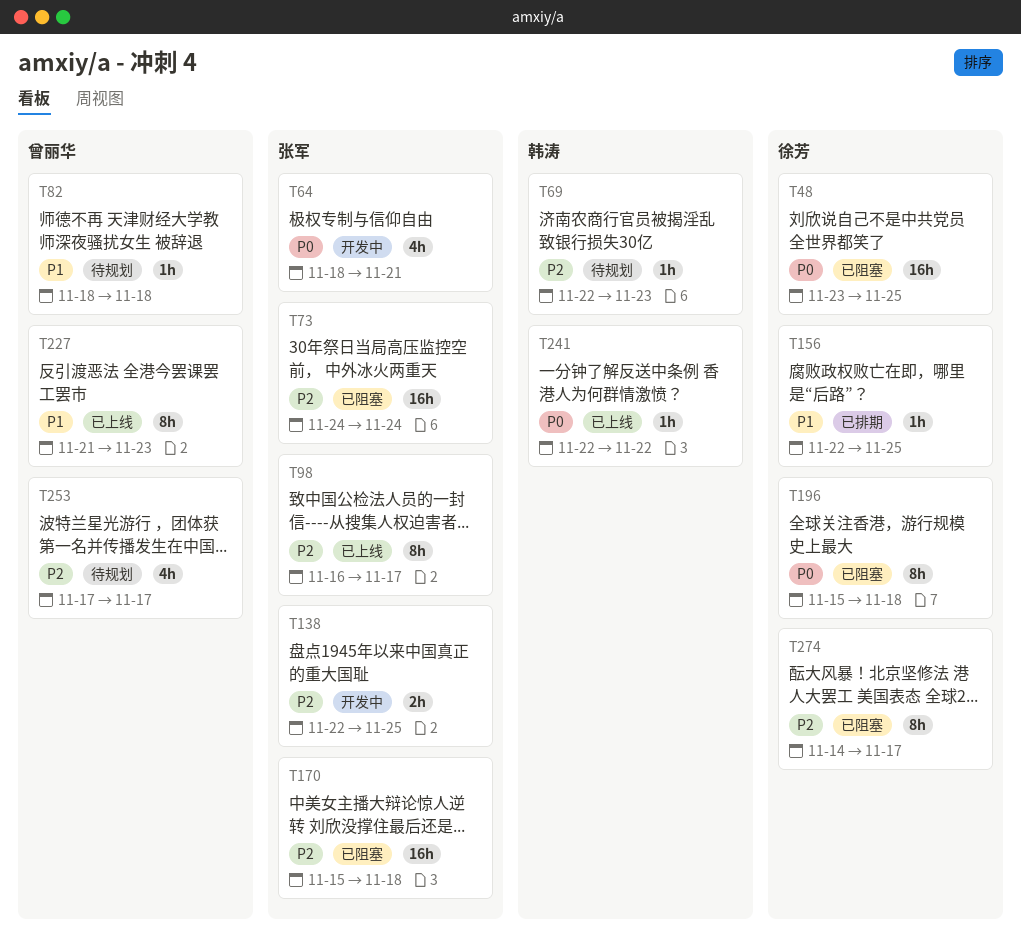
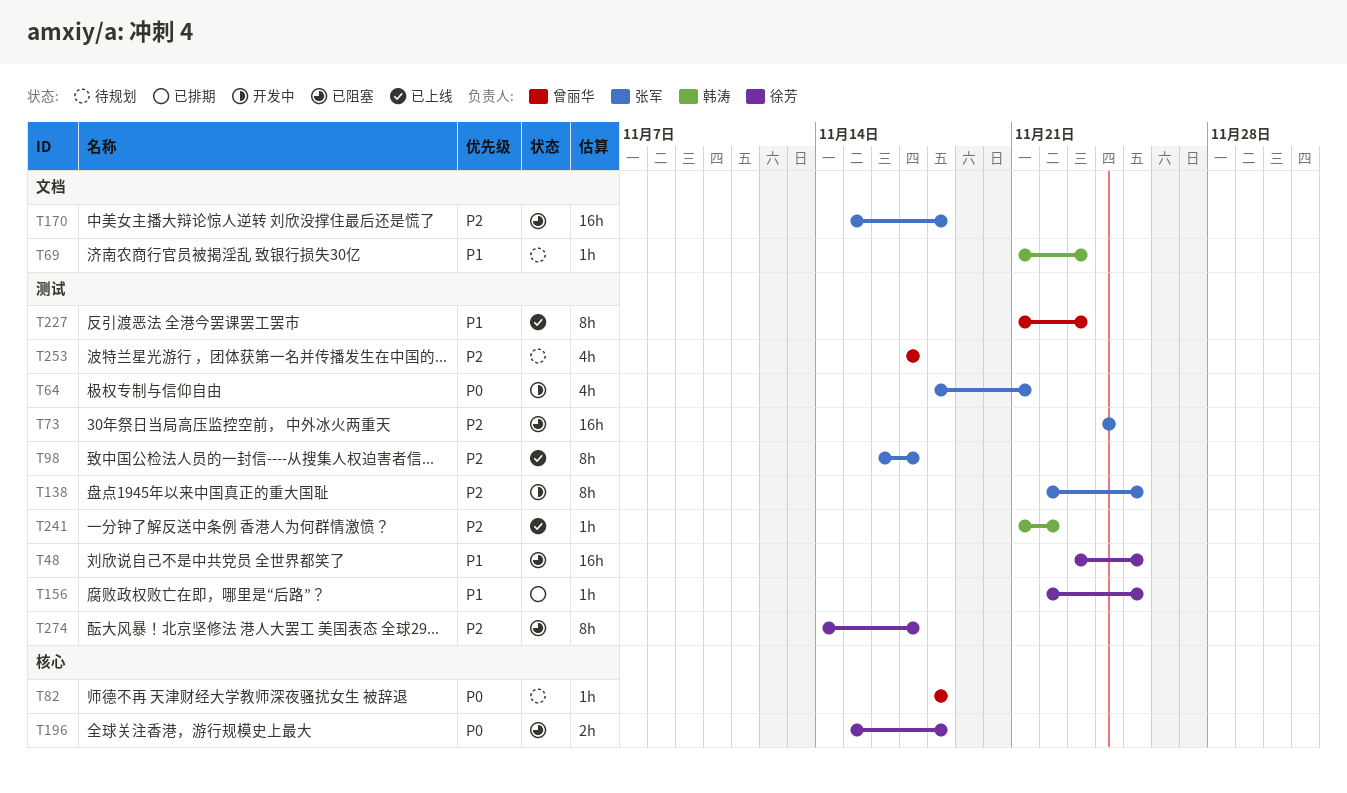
T48, priority: P0 -> P1
T69, priority: P2 -> P1
T69, start: Nov 22 -> Nov 21
T82, priority: P1 -> P0
T138, estimate: 2h -> 8h
T196, estimate: 8h -> 2h
T241, priority: P0 -> P2
T241, start: Nov 22 -> Nov 21

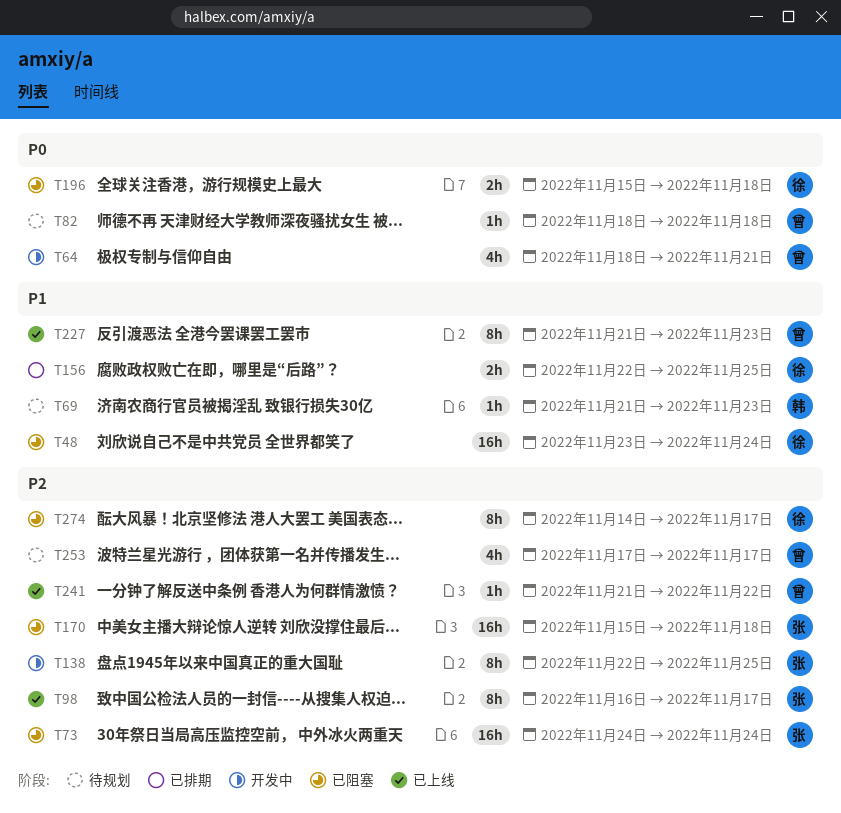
T48, due: Nov 25 -> Nov 24
T64, owner: 张军 -> 曾丽华
T156, estimate: 1h -> 2h
T241, owner: 韩涛 -> 曾丽华

